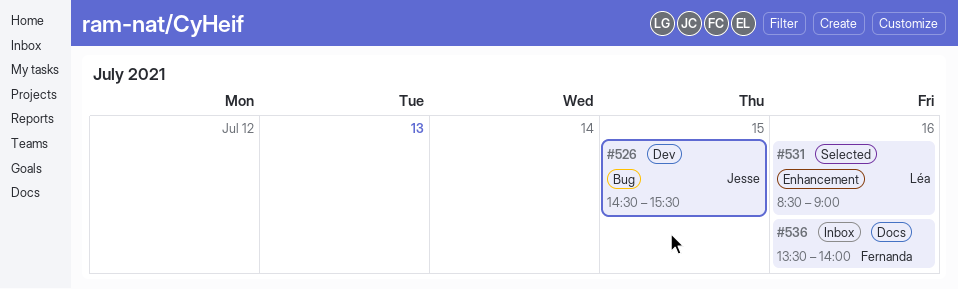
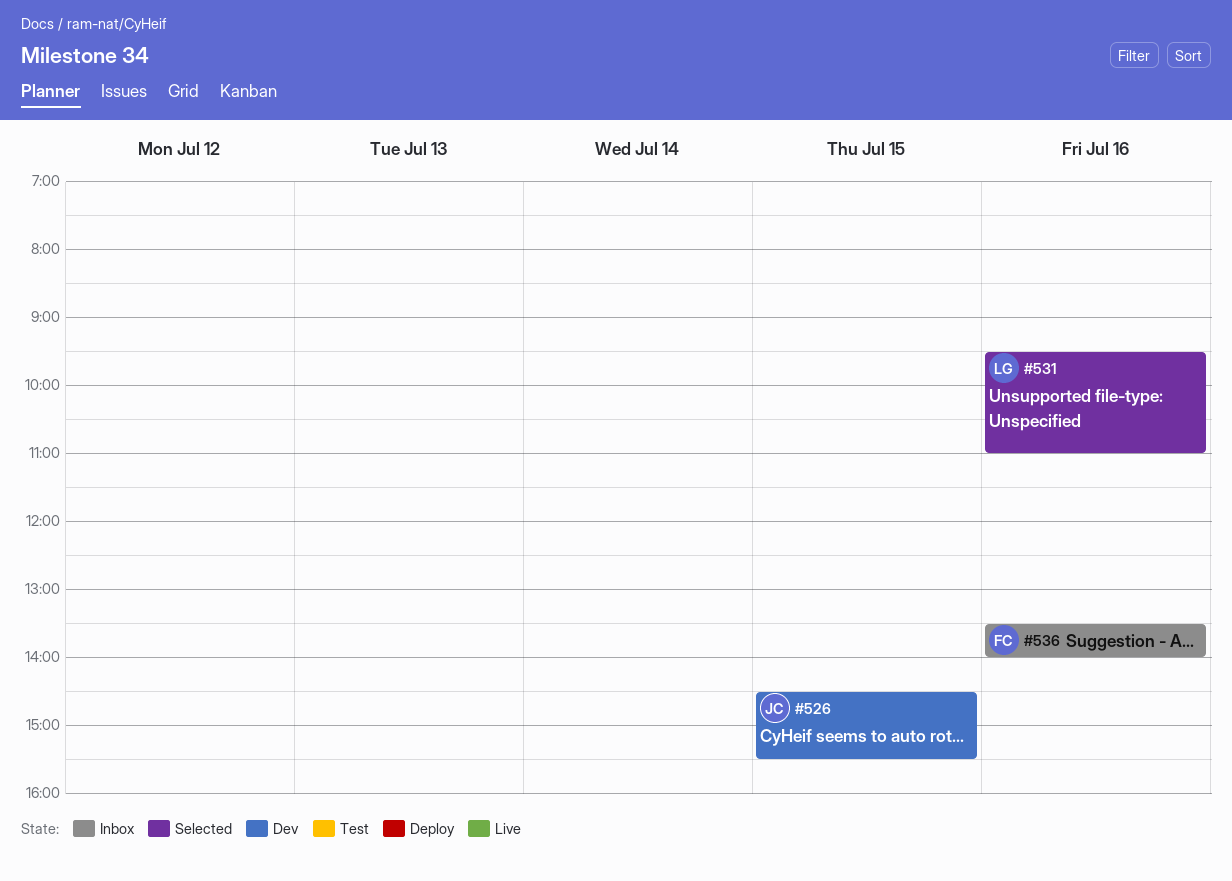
#531, begins: 08:30 -> 09:30
#531, ends: 09:00 -> 11:00

